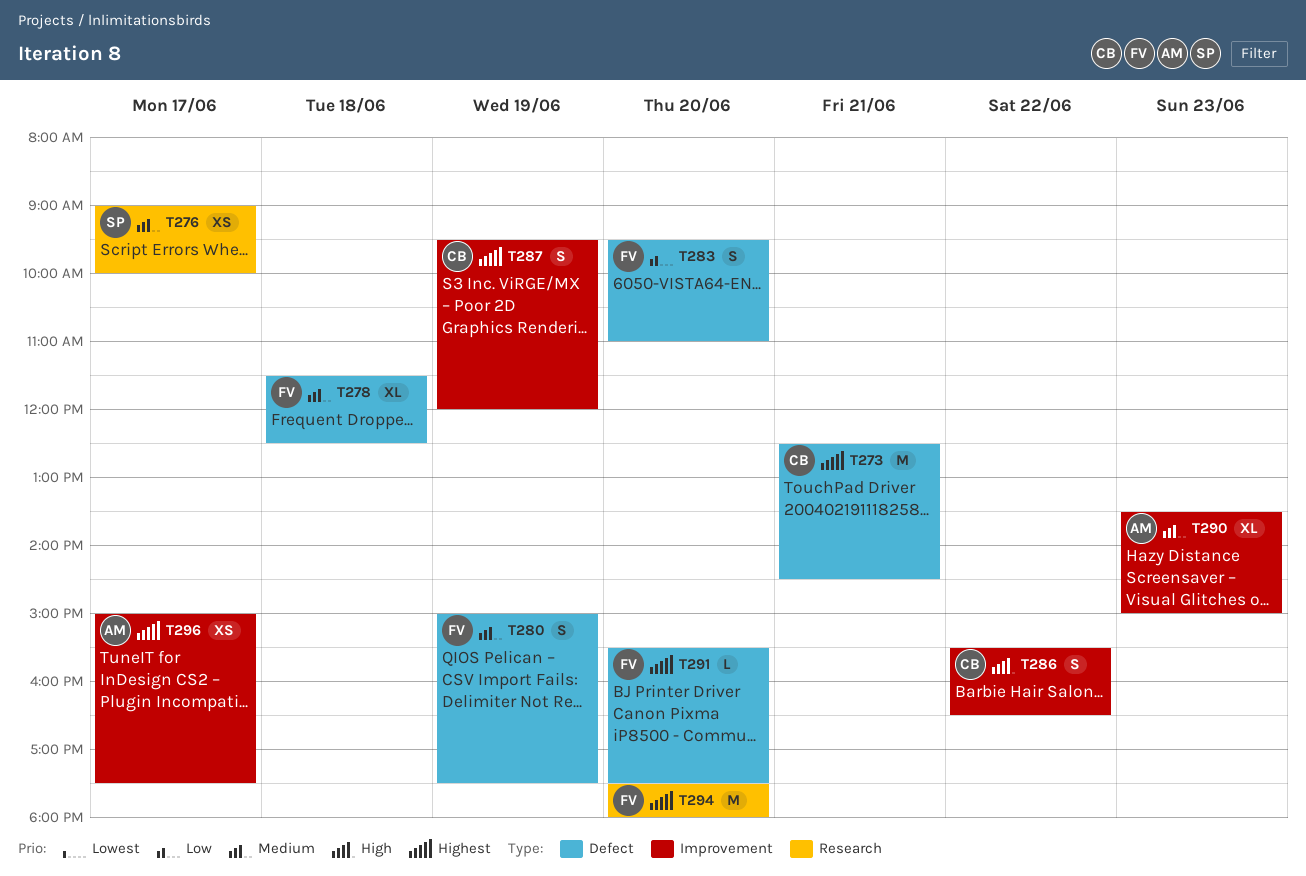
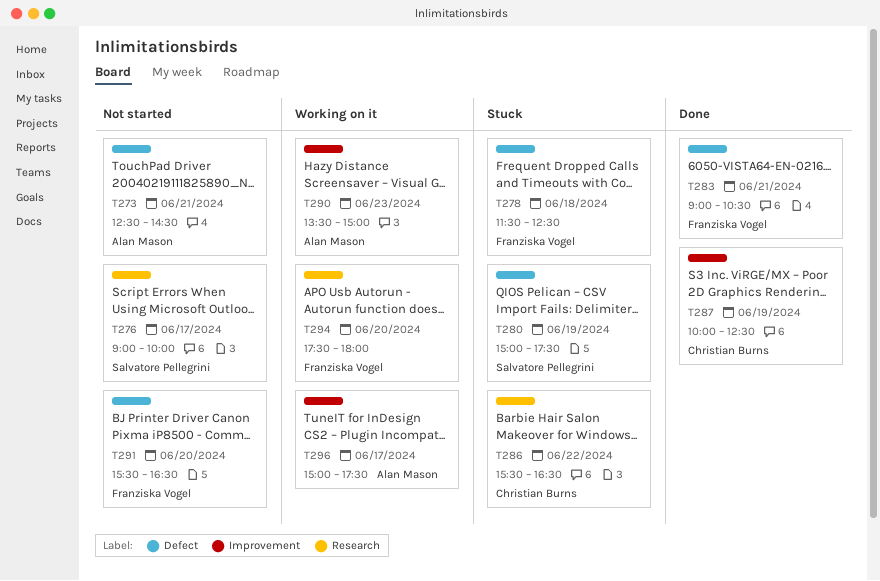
T273, owner: Christian Burns -> Alan Mason
T280, owner: Franziska Vogel -> Salvatore Pellegrini
T283, day: Jun 20 -> Jun 21
T283, begins: 09:30 -> 09:00
T283, ends: 11:00 -> 10:30
T286, label: Improvement -> Research
T287, begins: 09:30 -> 10:00
T287, ends: 12:00 -> 12:30
T291, ends: 17:30 -> 16:30

